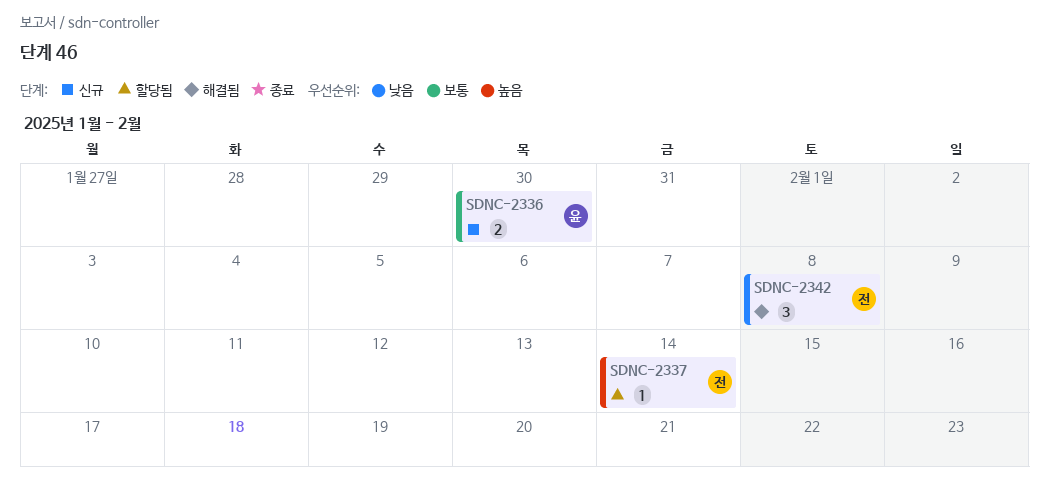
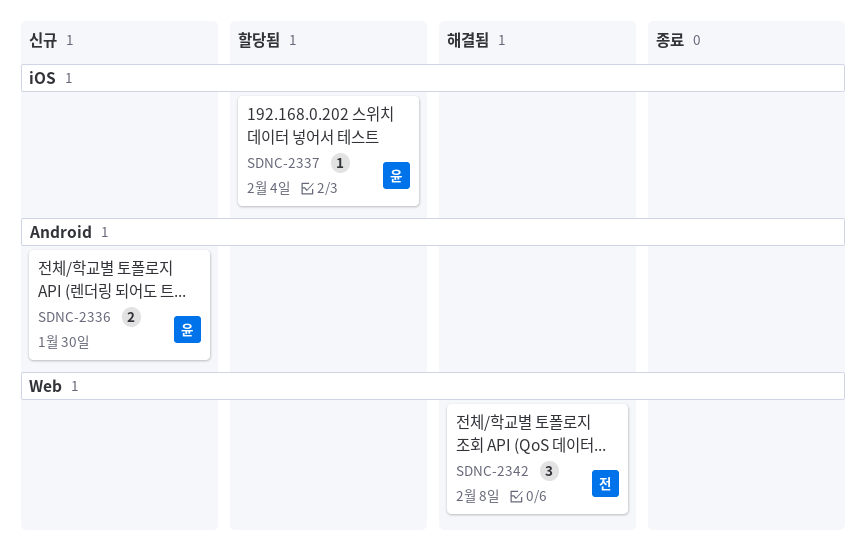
SDNC-2337, owner: 전 -> 윤
SDNC-2337, due: Feb 14 -> Feb 4

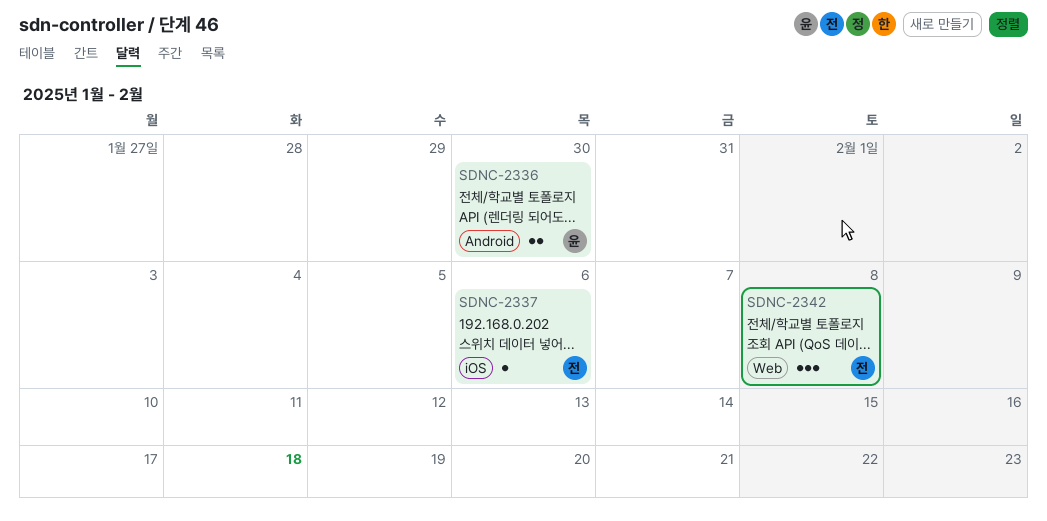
SDNC-2337, owner: 윤 -> 전
SDNC-2337, due: Feb 4 -> Feb 6

